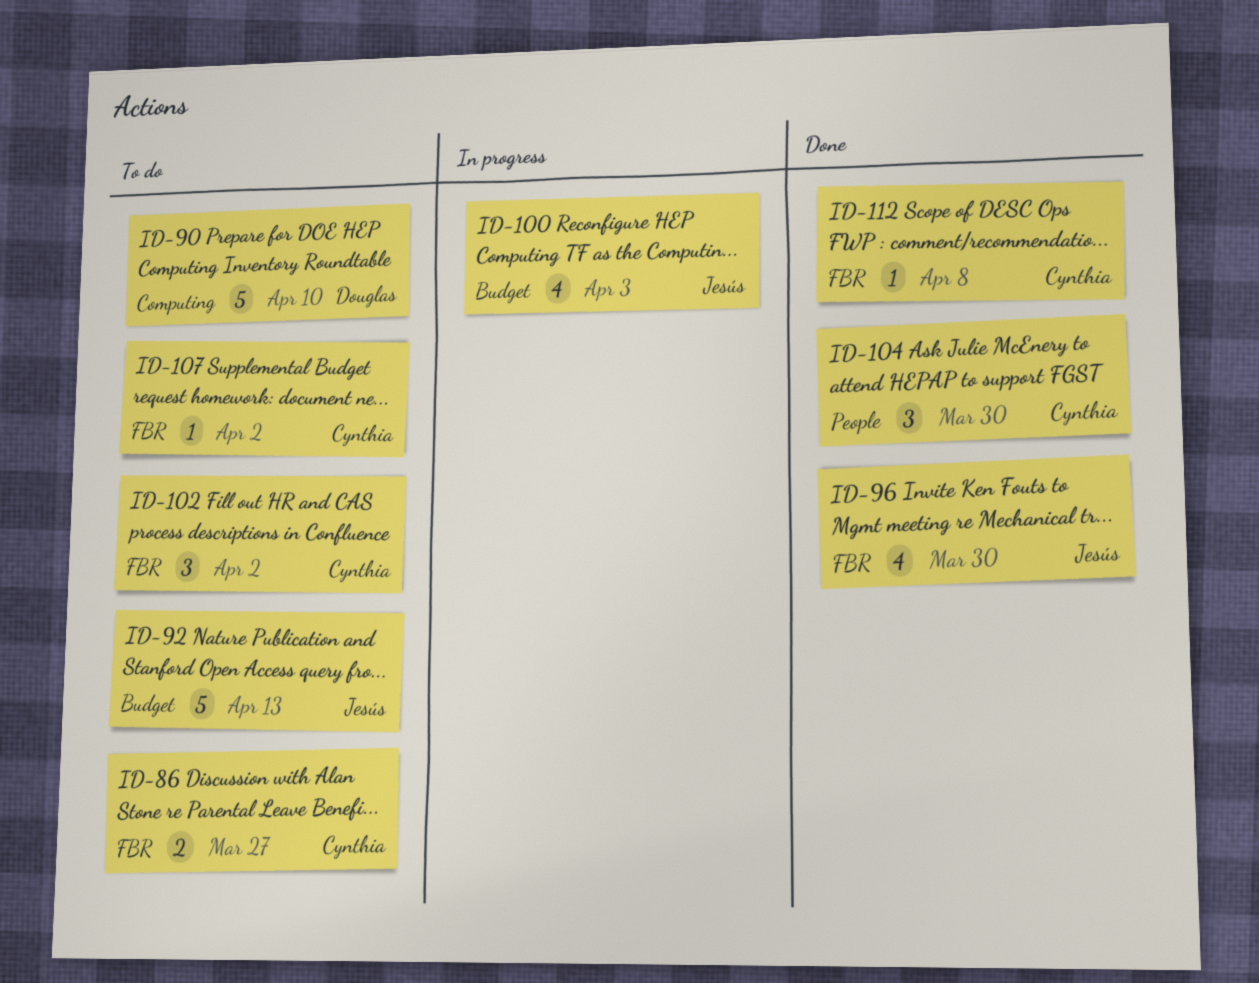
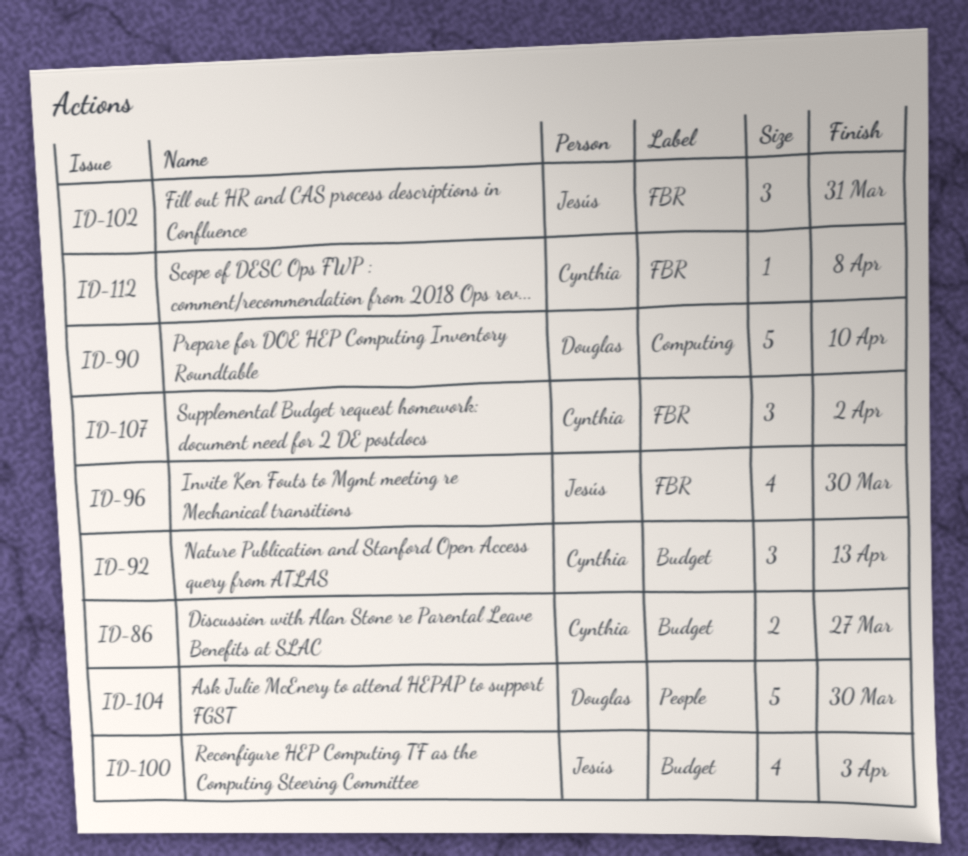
ID-86, label: FBR -> Budget
ID-92, owner: Jesús -> Cynthia
ID-92, estimate: 5 -> 3
ID-102, owner: Cynthia -> Jesús
ID-102, due: Apr 2 -> Mar 31
ID-104, owner: Cynthia -> Douglas
ID-104, estimate: 3 -> 5
ID-107, estimate: 1 -> 3

